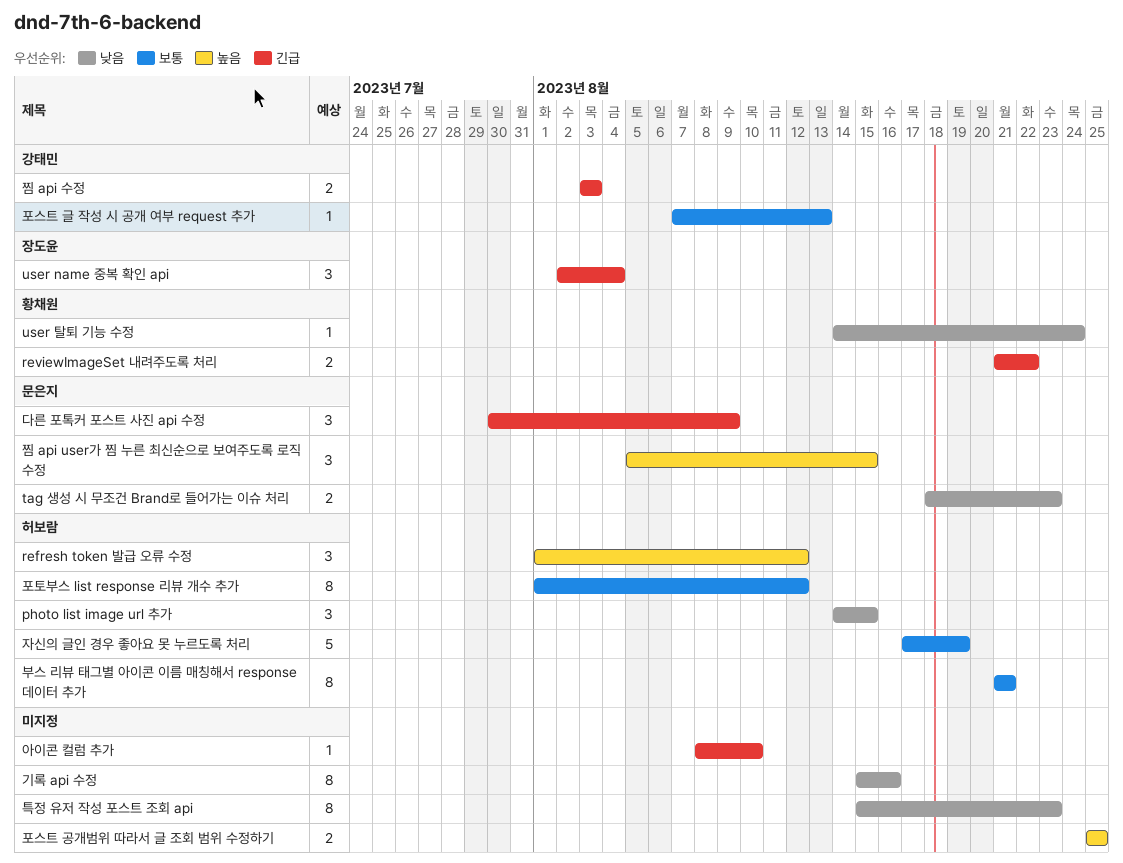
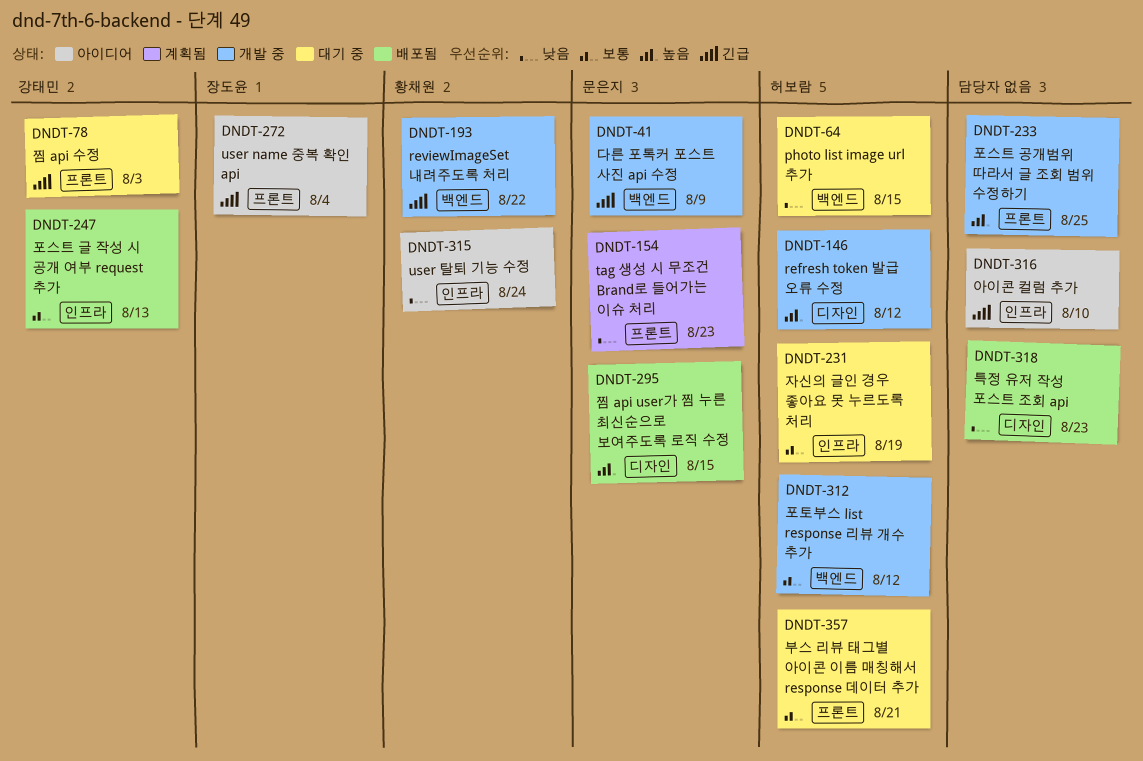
기록 api 수정: present -> none

